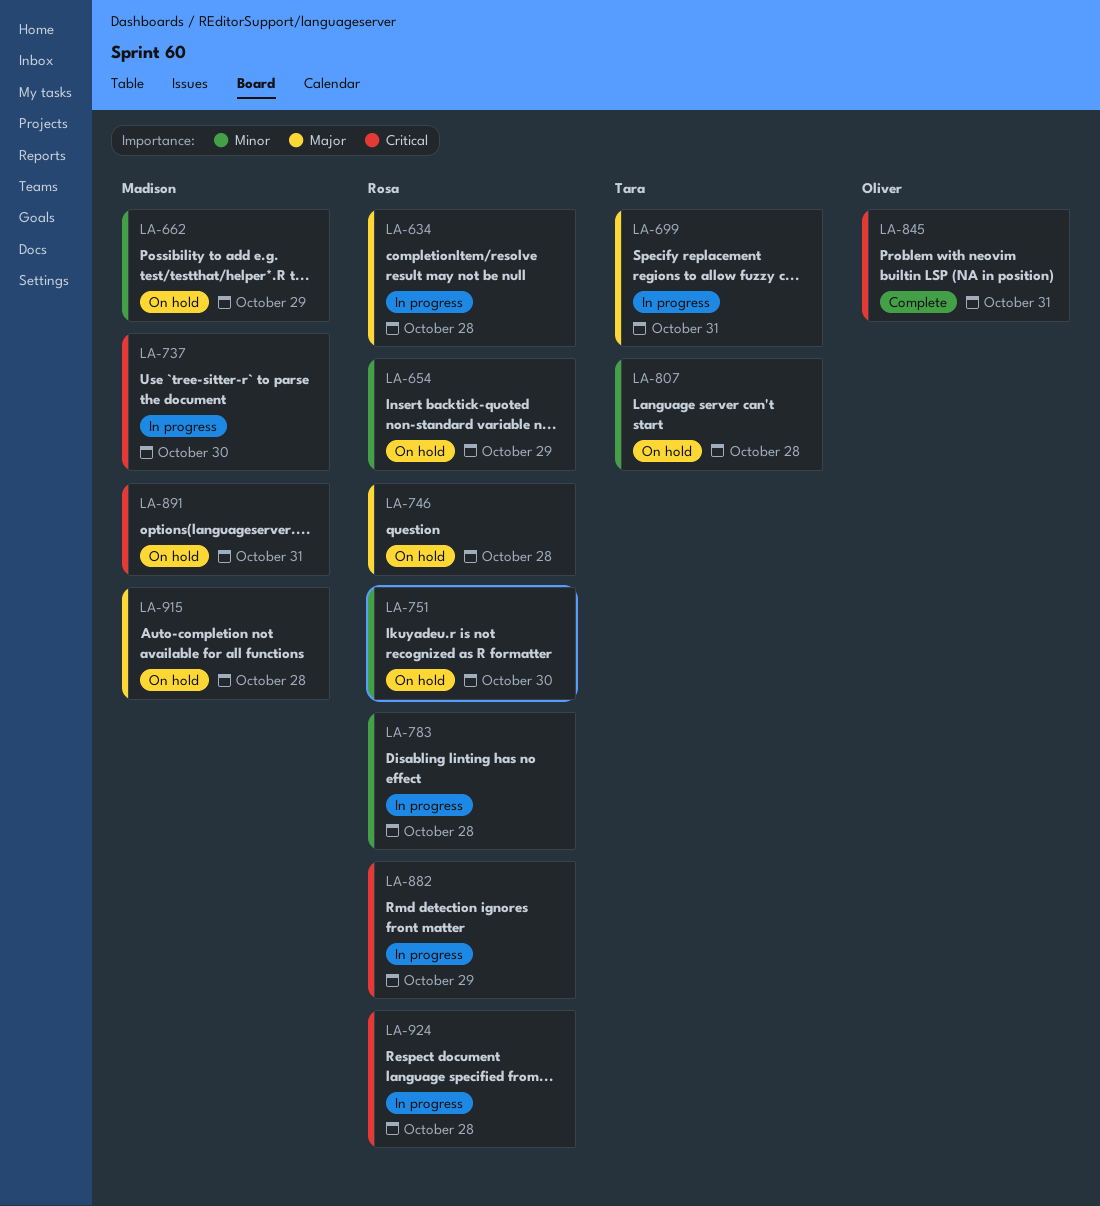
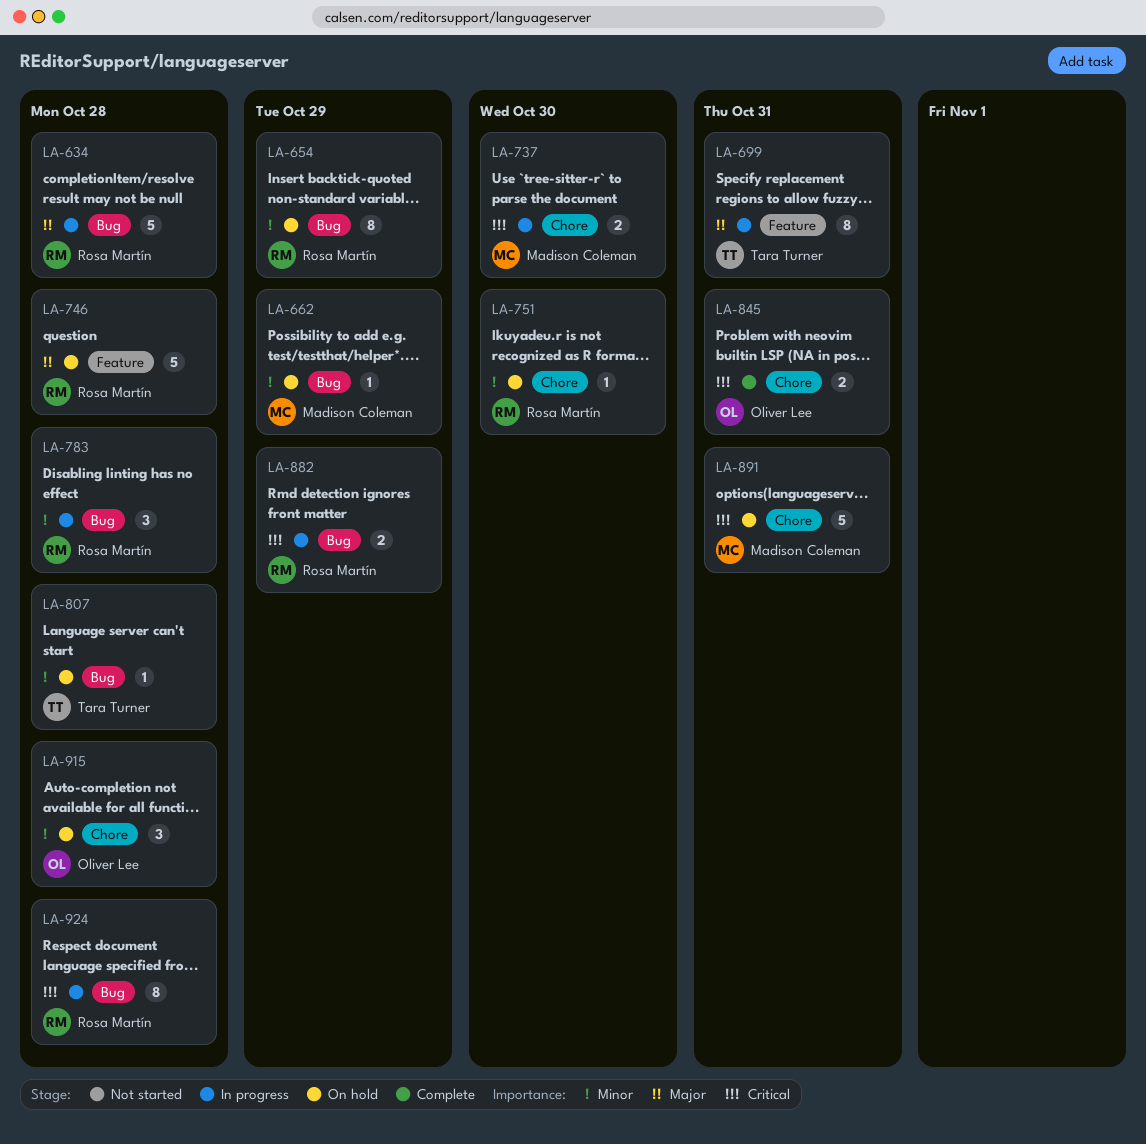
LA-915, owner: Madison Coleman -> Oliver Lee
LA-915, priority: Major -> Minor

